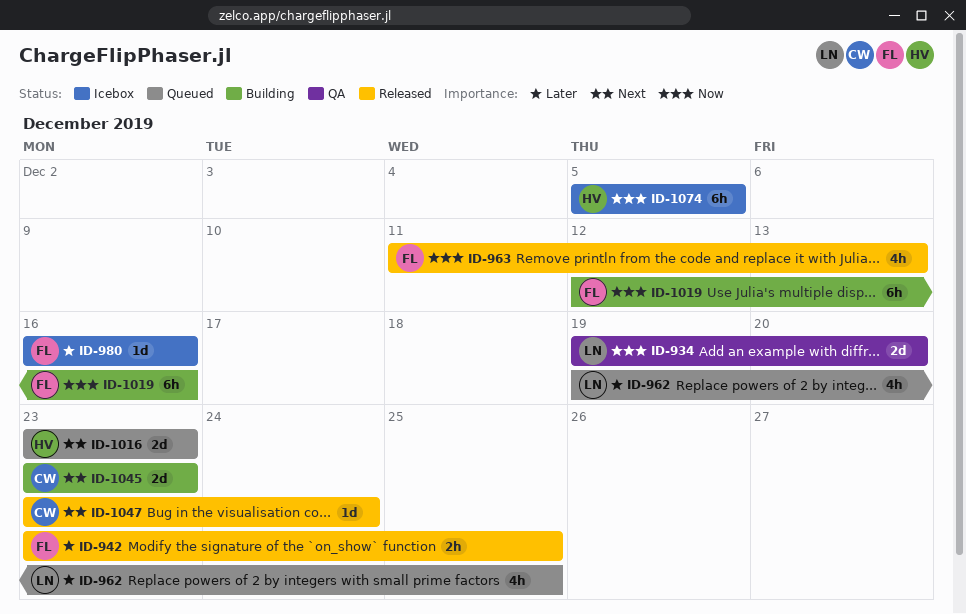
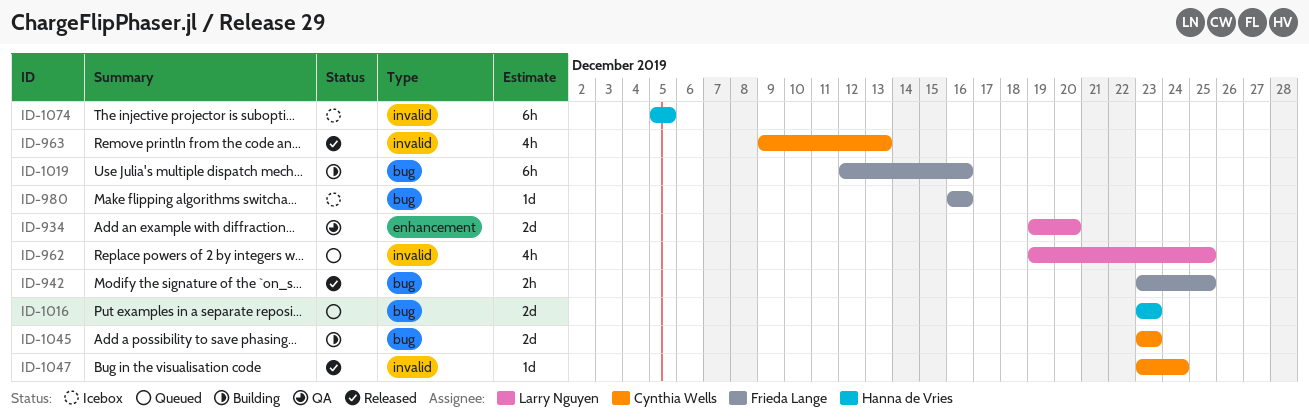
ID-963, owner: Frieda Lange -> Cynthia Wells
ID-963, start: Dec 11 -> Dec 9

